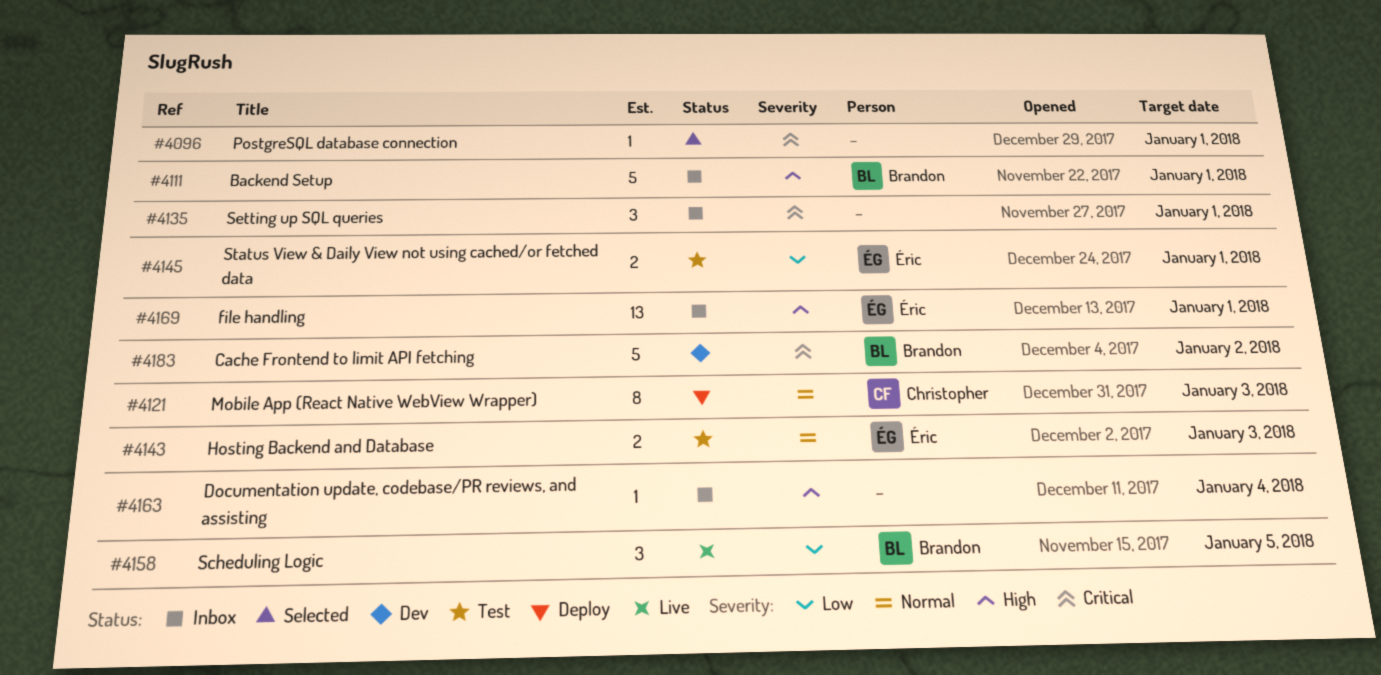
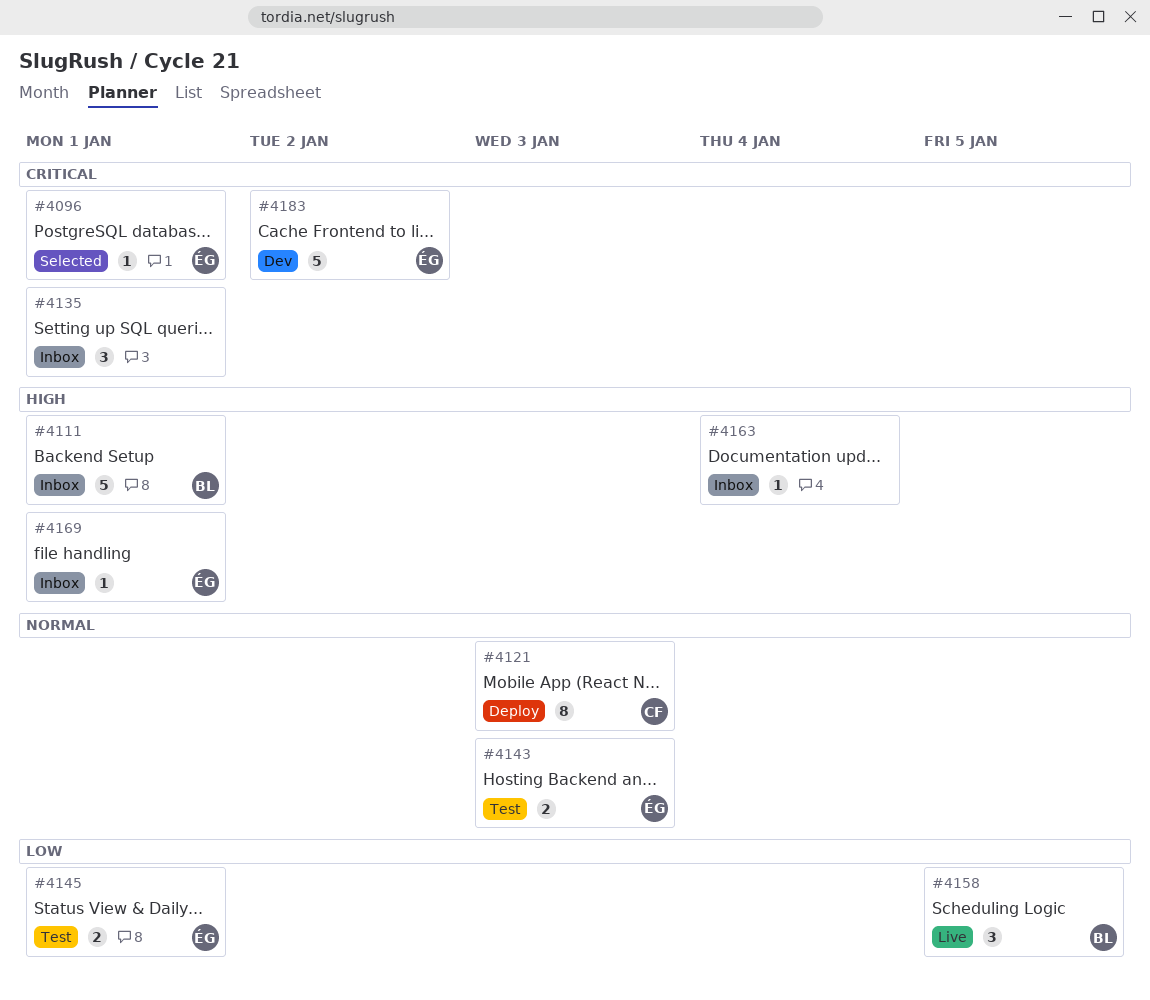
#4096, owner: none -> Éric
#4169, estimate: 13 -> 1
#4183, owner: Brandon -> Éric

